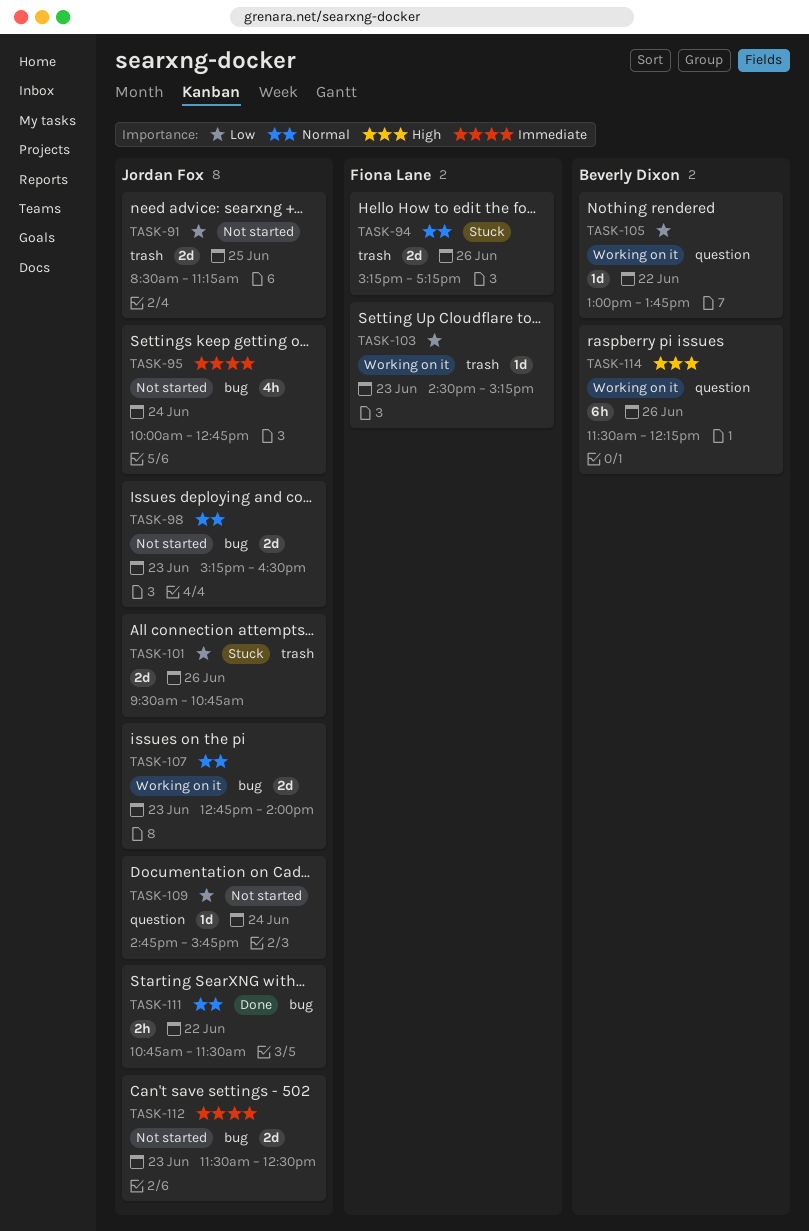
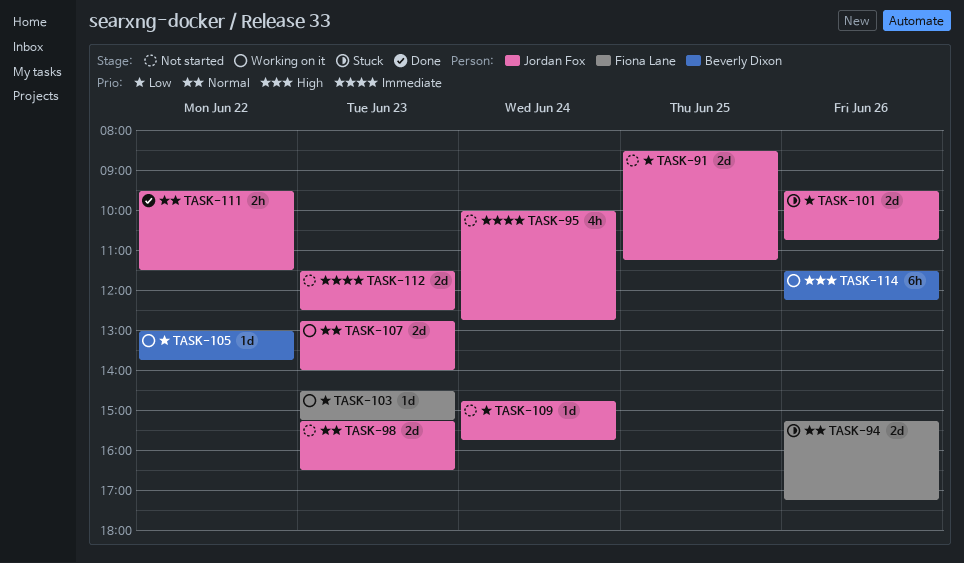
TASK-111, begins: 10:45 -> 09:30

